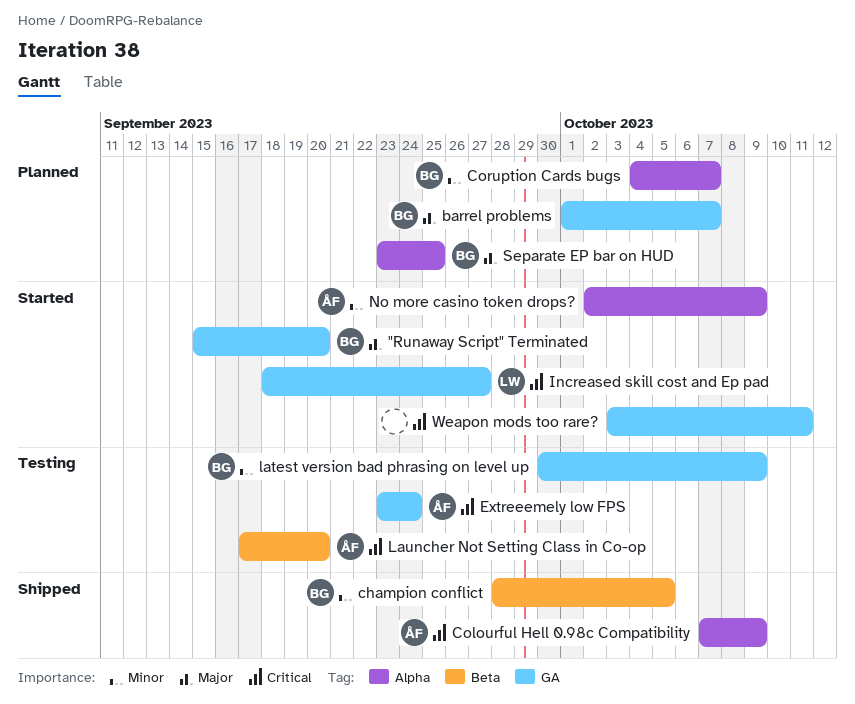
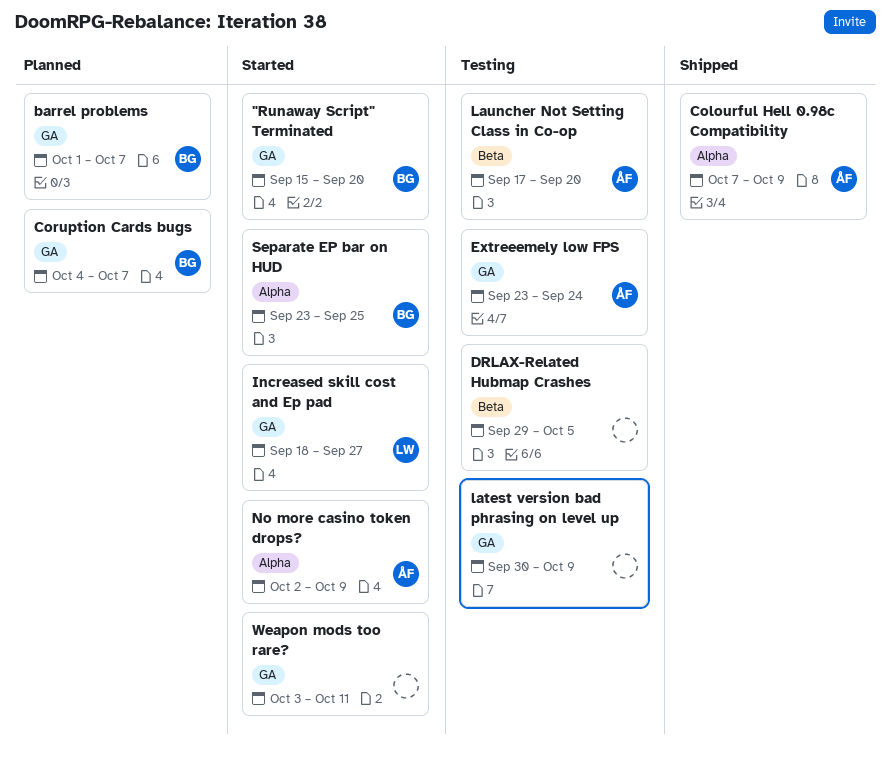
champion conflict: present -> none
Coruption Cards bugs, label: Alpha -> GA
DRLAX-Related Hubmap Crashes: none -> present
latest version bad phrasing on level up, owner: BG -> none
Separate EP bar on HUD, status: Planned -> Started

